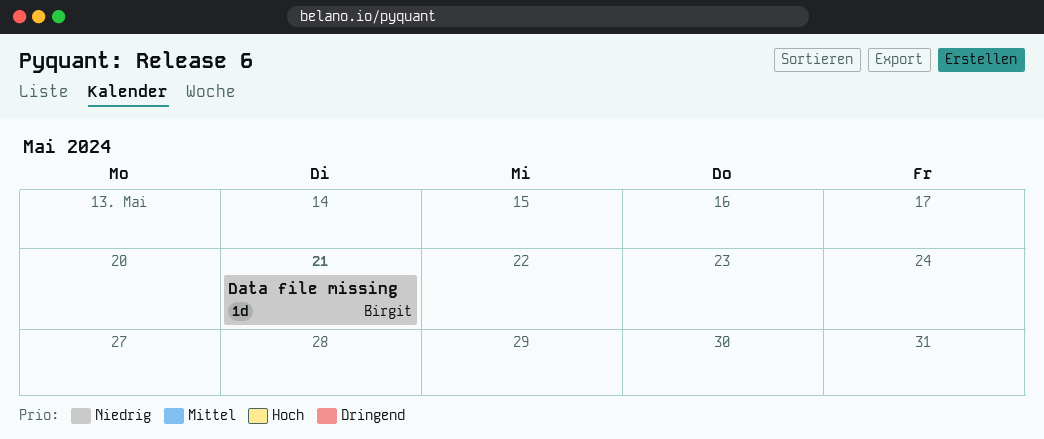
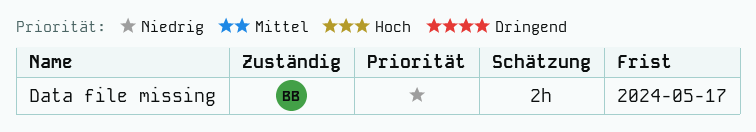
Data file missing, estimate: 1d -> 2h
Data file missing, due: May 21 -> May 17

